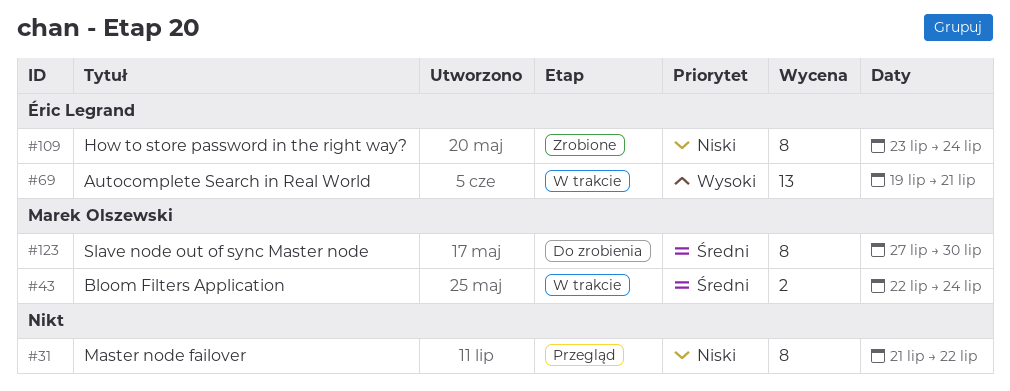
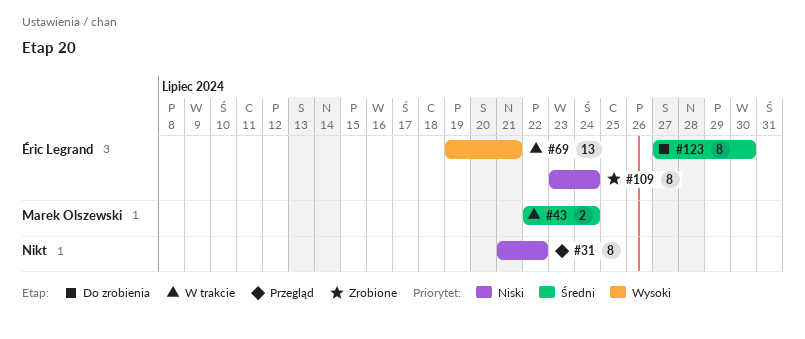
#123, owner: Marek Olszewski -> Éric Legrand

